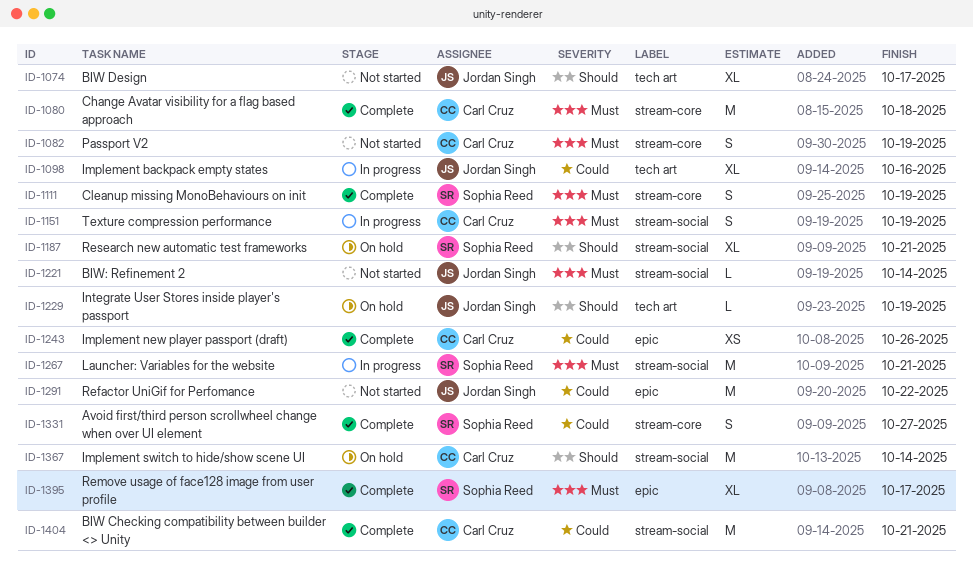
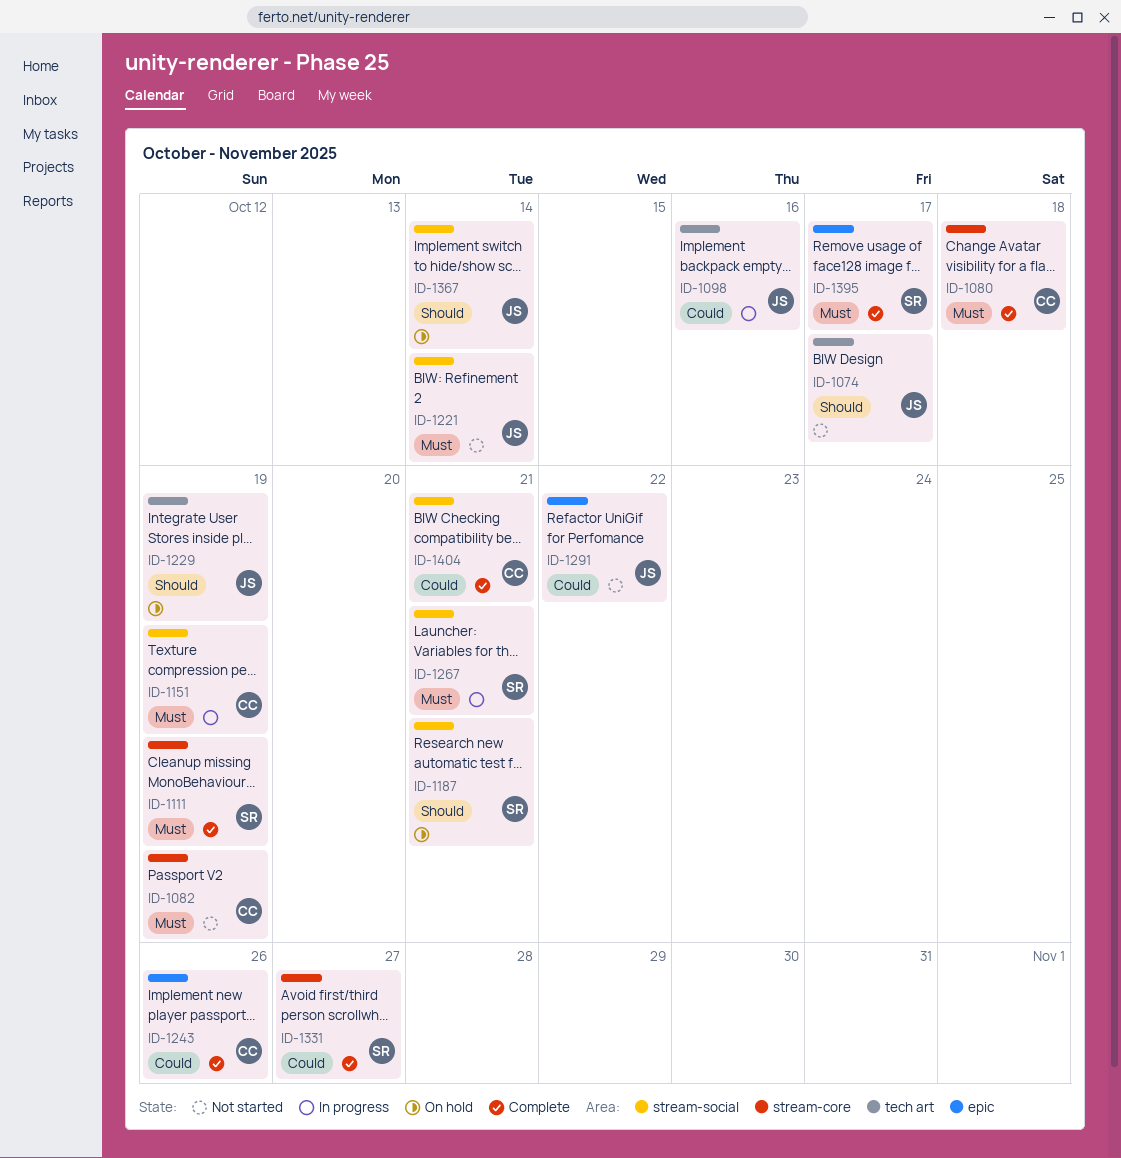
ID-1367, owner: Carl Cruz -> Jordan Singh

